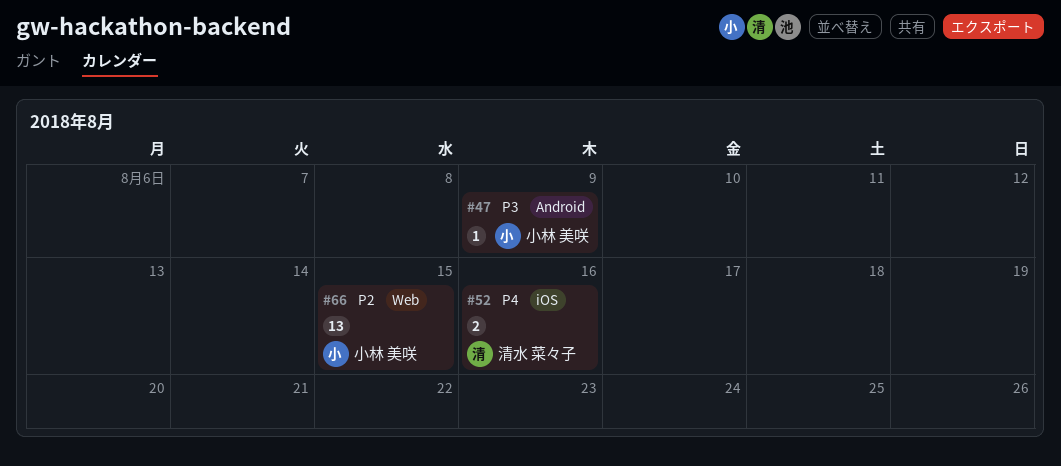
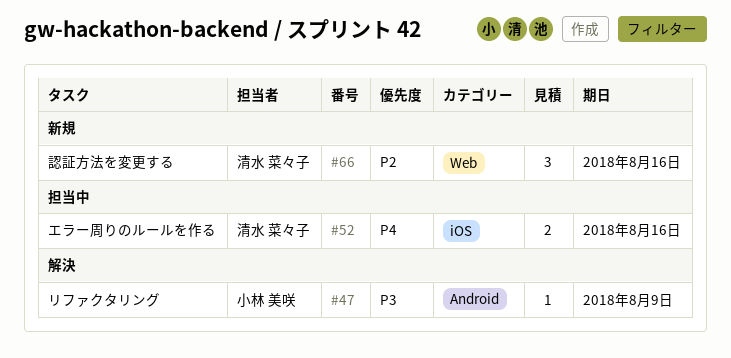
#66, owner: 小林 美咲 -> 清水 菜々子
#66, estimate: 13 -> 3
#66, due: Aug 15 -> Aug 16

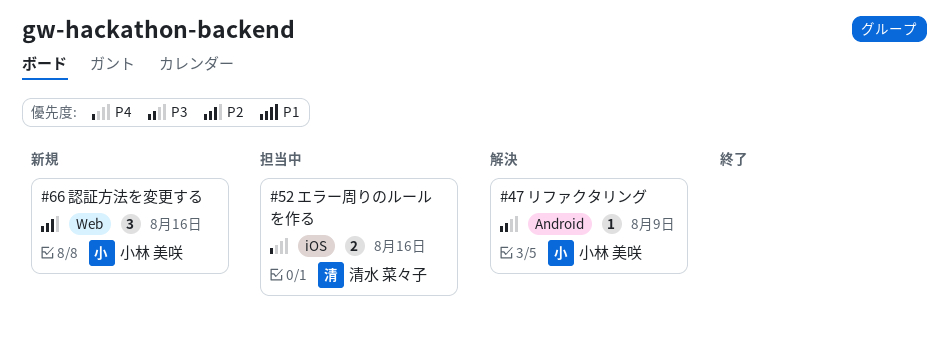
#66, owner: 清水 菜々子 -> 小林 美咲

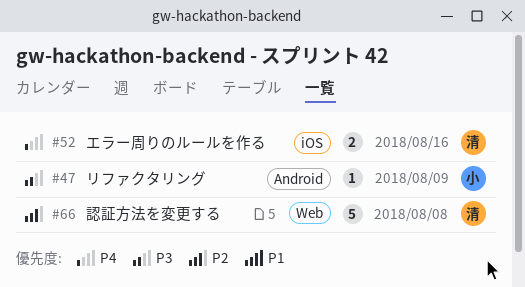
#66, owner: 小林 美咲 -> 清水 菜々子
#66, estimate: 3 -> 5
#66, due: Aug 16 -> Aug 8

